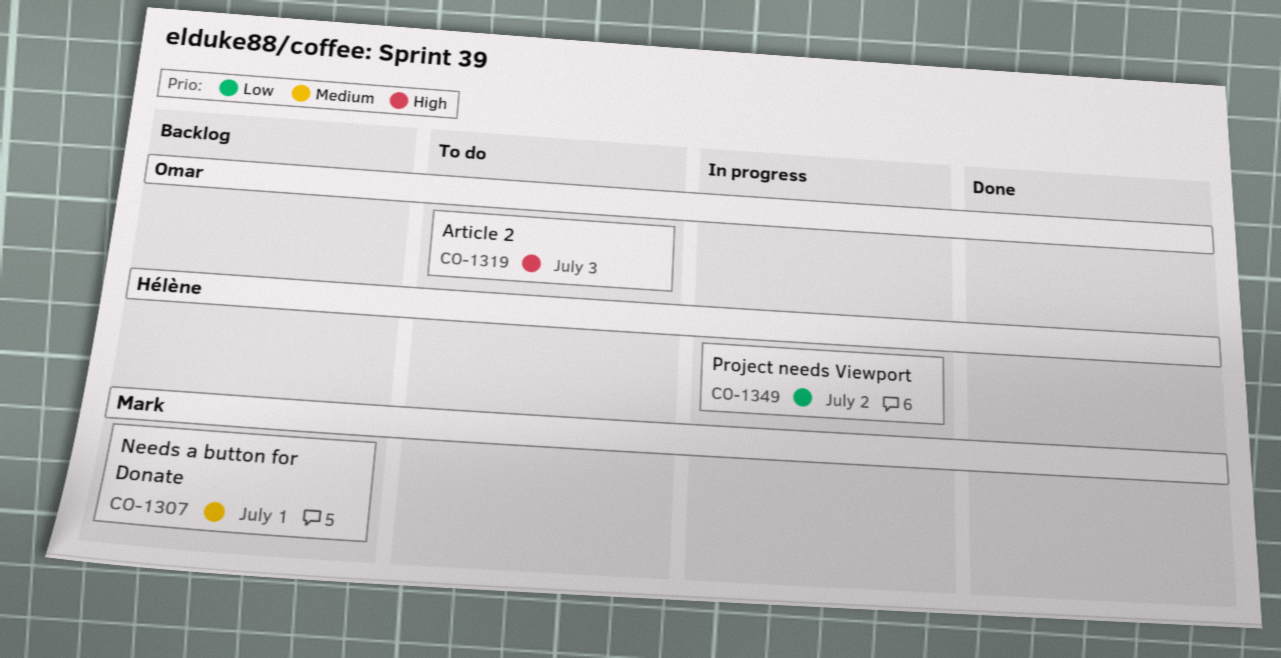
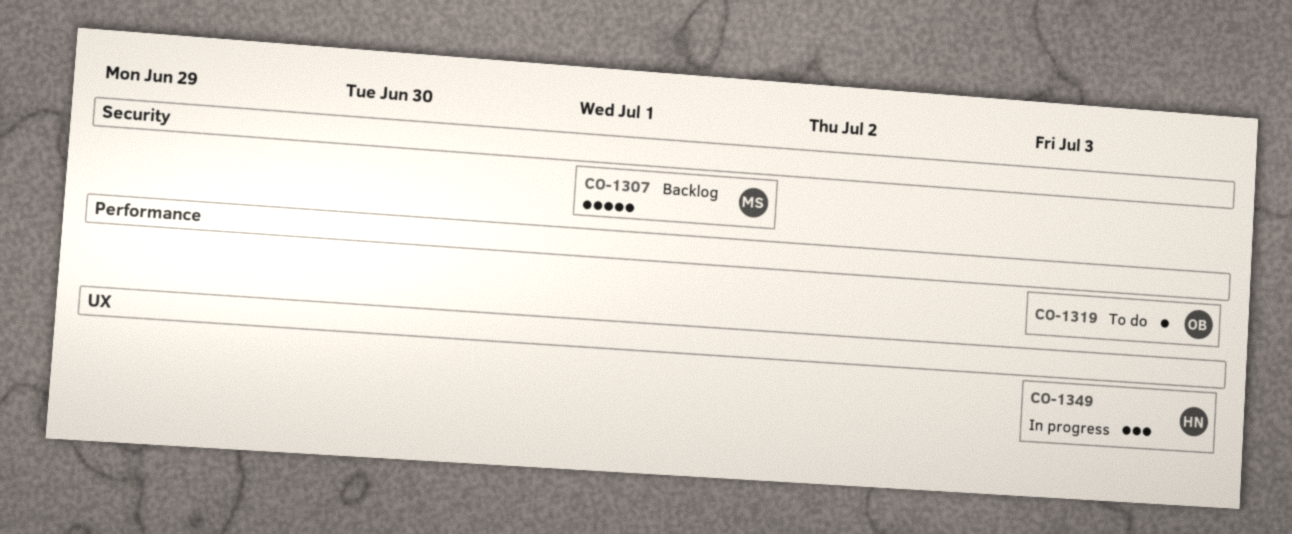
CO-1349, due: Jul 2 -> Jul 3

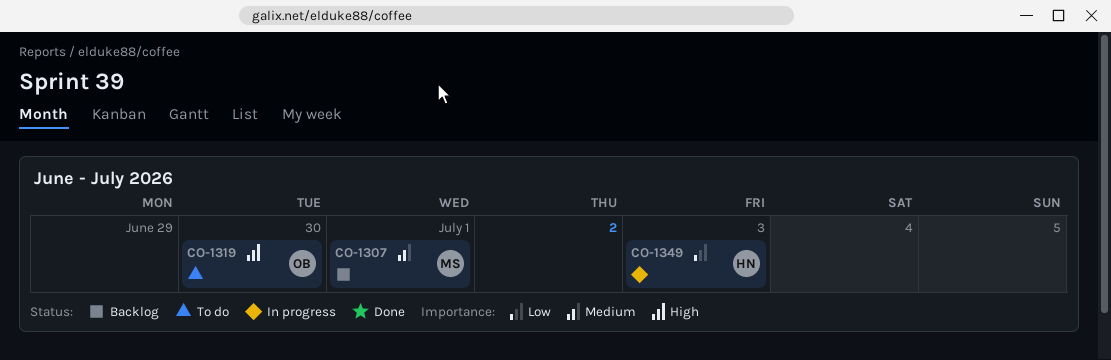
CO-1319, due: Jul 3 -> Jun 30

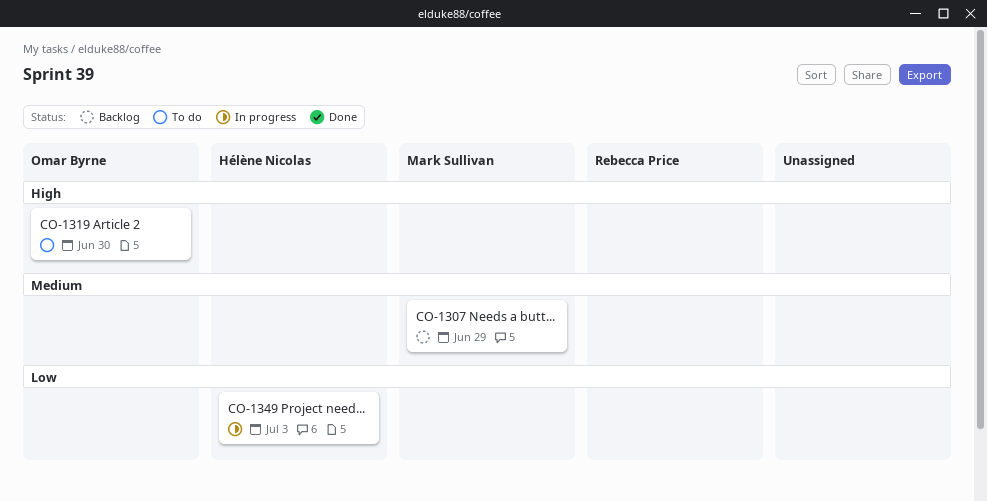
CO-1307, due: Jul 1 -> Jun 29

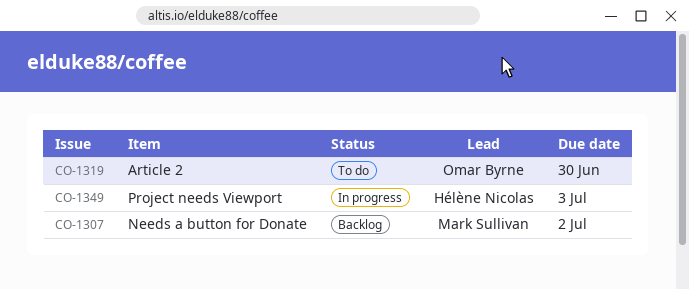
CO-1307, due: Jun 29 -> Jul 2

